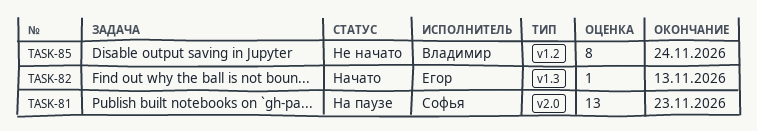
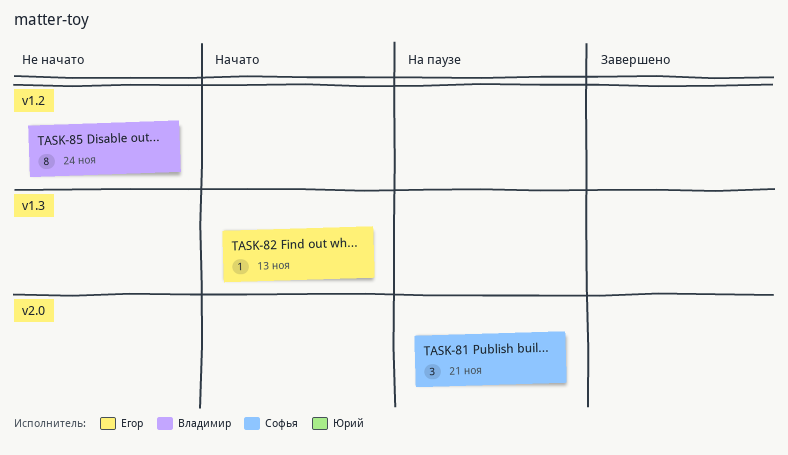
TASK-81, estimate: 13 -> 3
TASK-81, due: Nov 23 -> Nov 21

